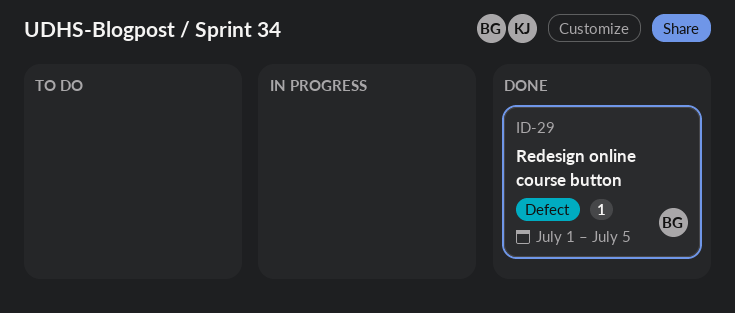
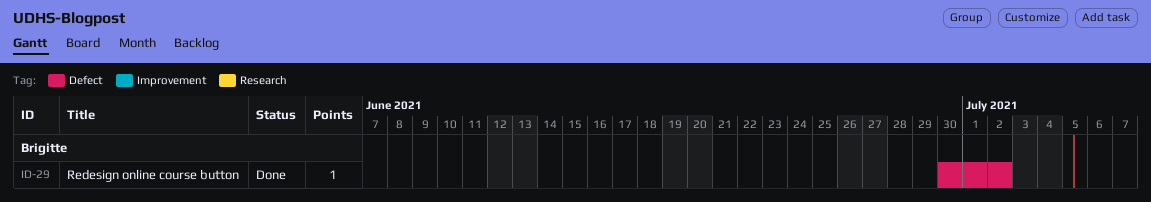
ID-29, start: Jul 1 -> Jun 30
ID-29, due: Jul 5 -> Jul 2

